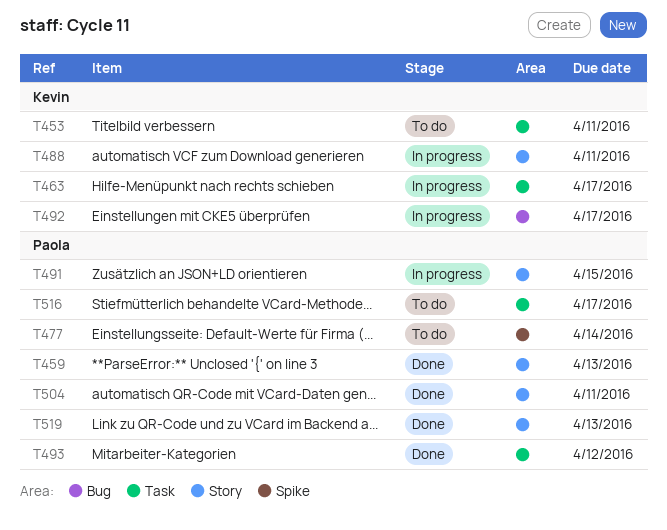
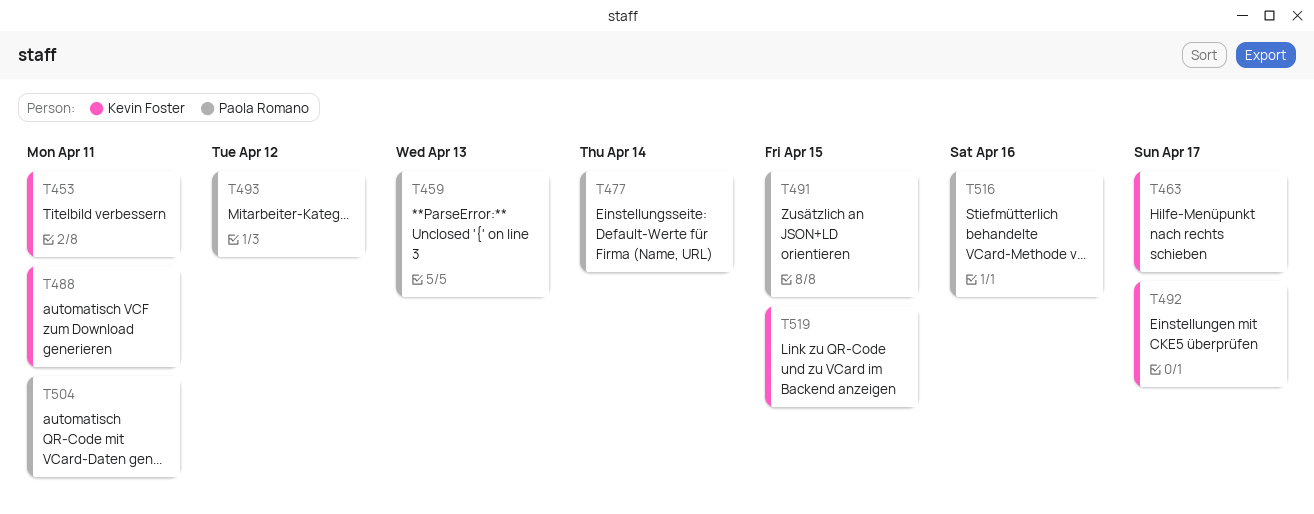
T516, due: Apr 17 -> Apr 16
T519, owner: Paola Romano -> Kevin Foster
T519, due: Apr 13 -> Apr 15

